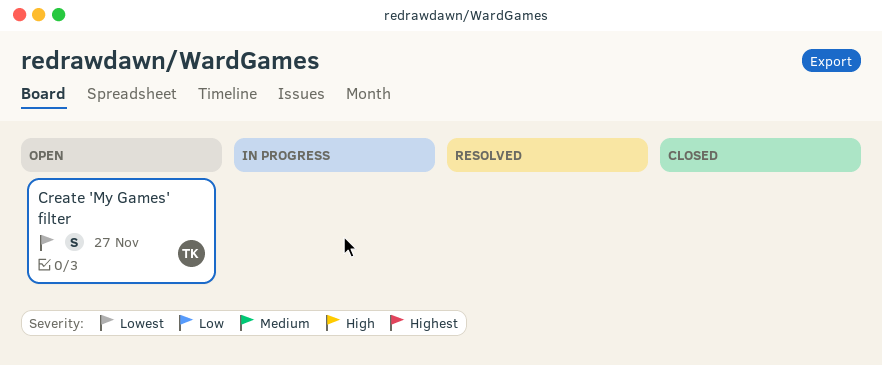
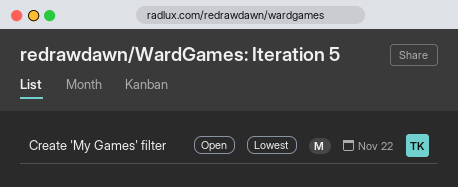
Create 'My Games' filter, estimate: S -> M
Create 'My Games' filter, due: Nov 27 -> Nov 22

